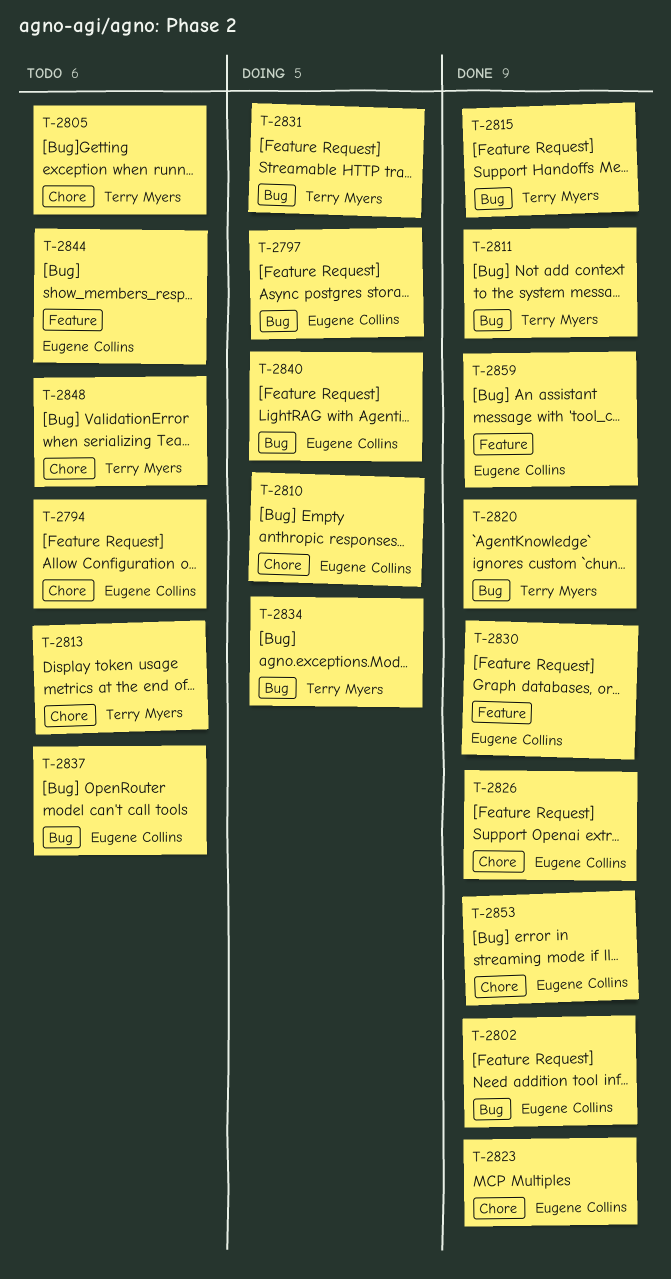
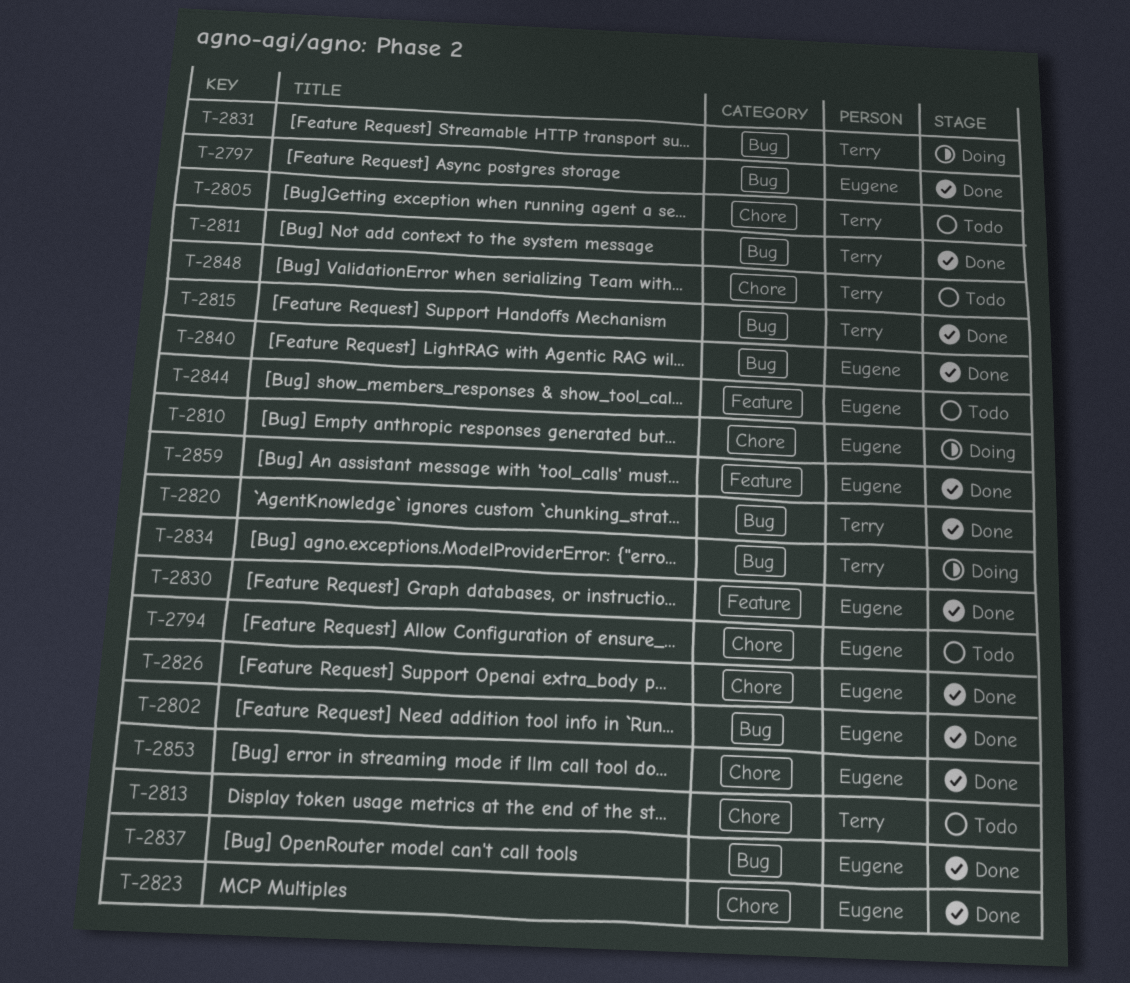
T-2797, status: Doing -> Done
T-2837, status: Todo -> Done
T-2840, status: Doing -> Done

